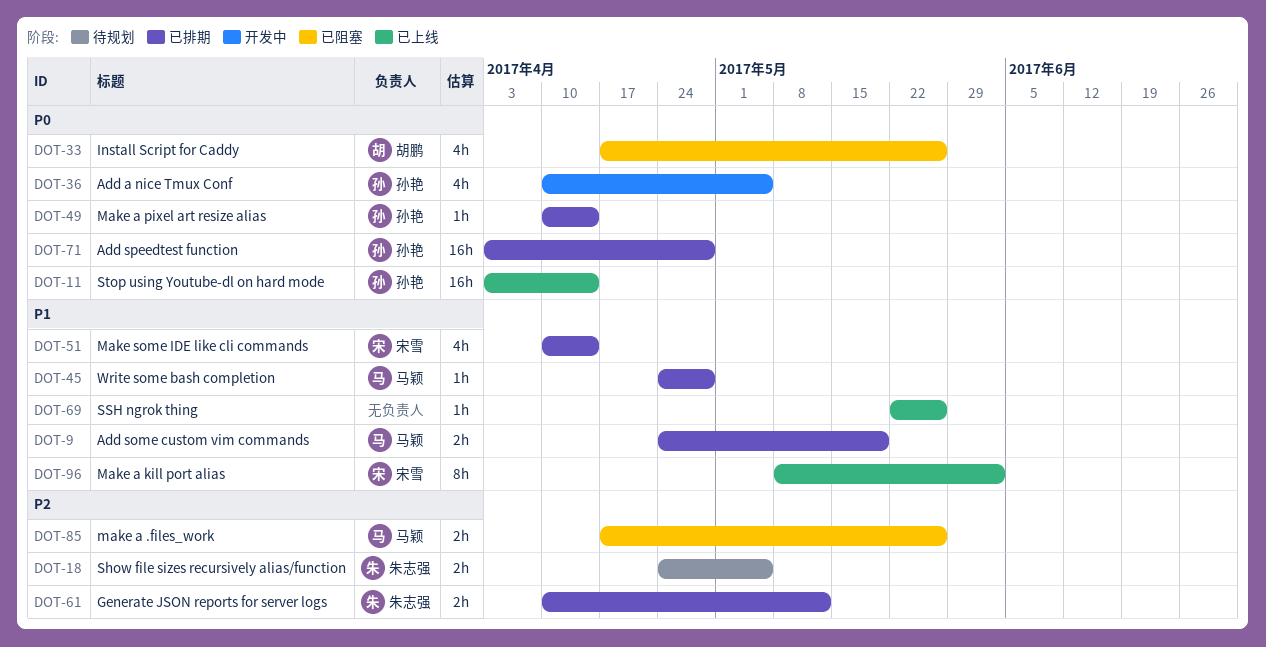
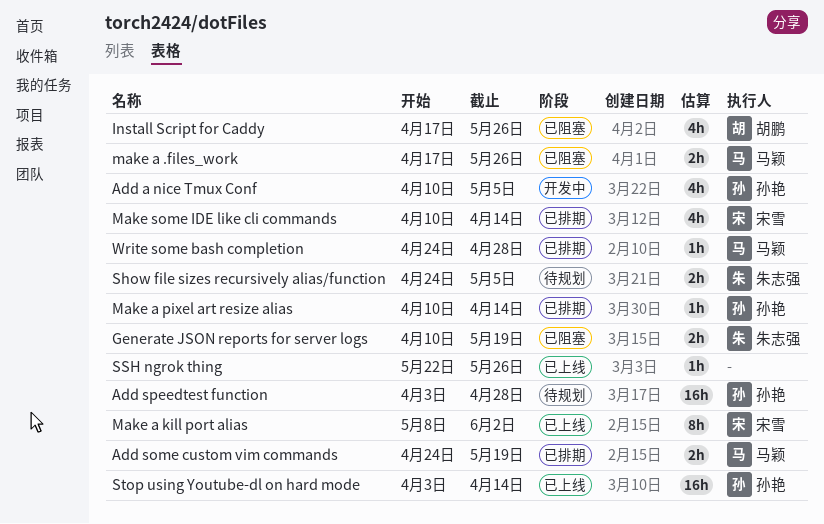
Add speedtest function, status: 已排期 -> 待规划
Generate JSON reports for server logs, status: 已排期 -> 已阻塞
Generate JSON reports for server logs, due: May 12 -> May 19

